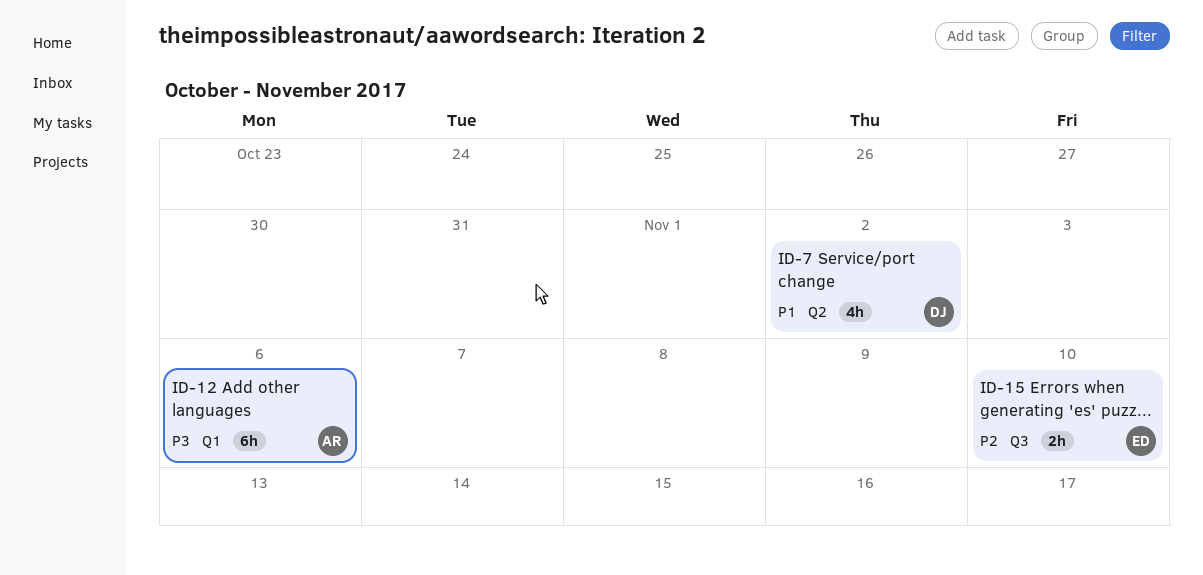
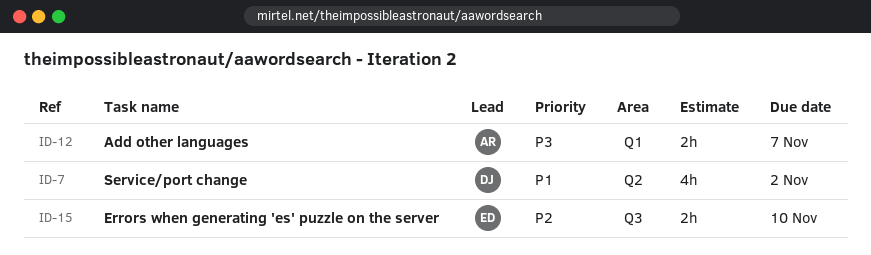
ID-12, estimate: 6h -> 2h
ID-12, due: Nov 6 -> Nov 7

